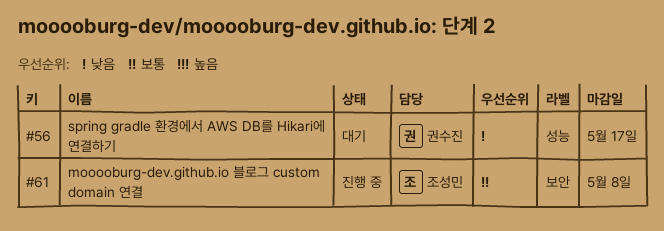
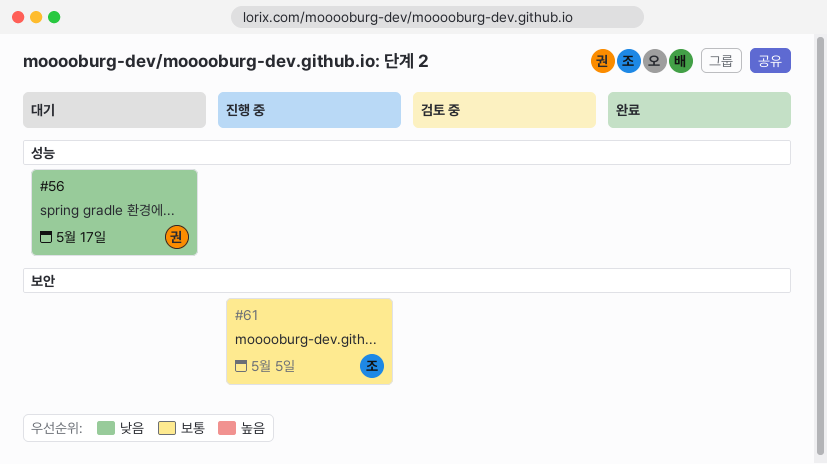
#61, due: May 8 -> May 5

